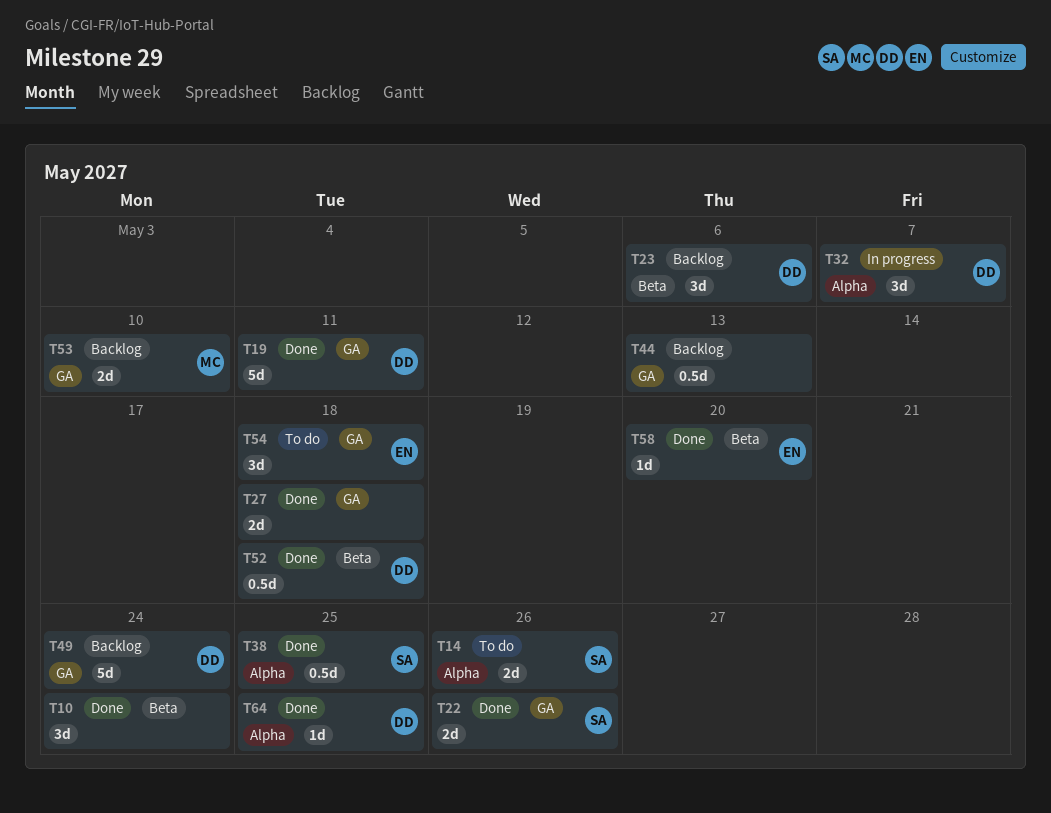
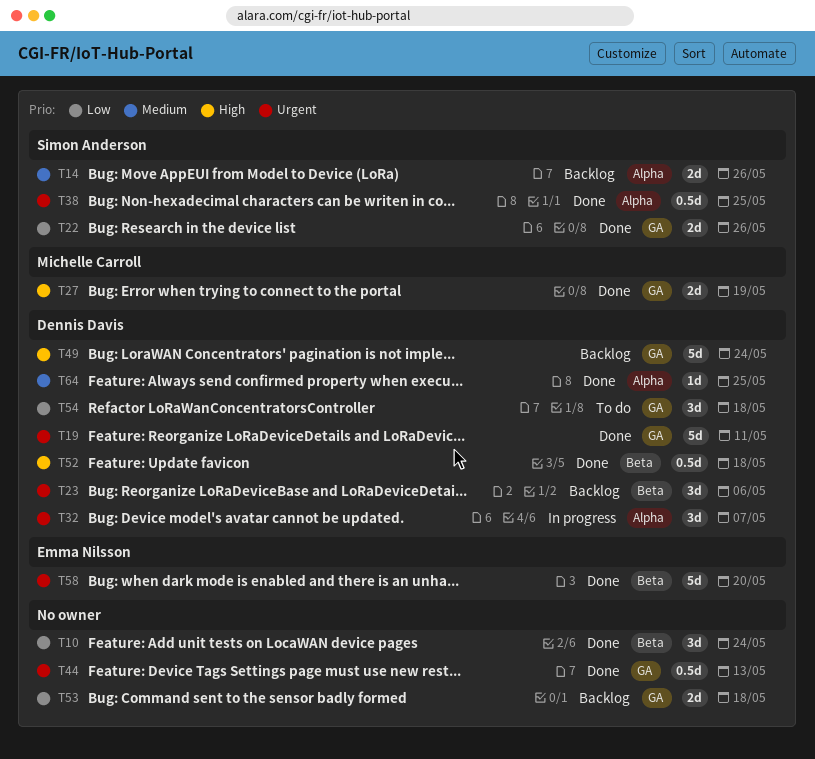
T14, status: To do -> Backlog
T27, owner: none -> Michelle Carroll
T27, due: May 18 -> May 19
T44, status: Backlog -> Done
T53, owner: Michelle Carroll -> none
T53, due: May 10 -> May 18
T54, owner: Emma Nilsson -> Dennis Davis
T58, estimate: 1d -> 5d

